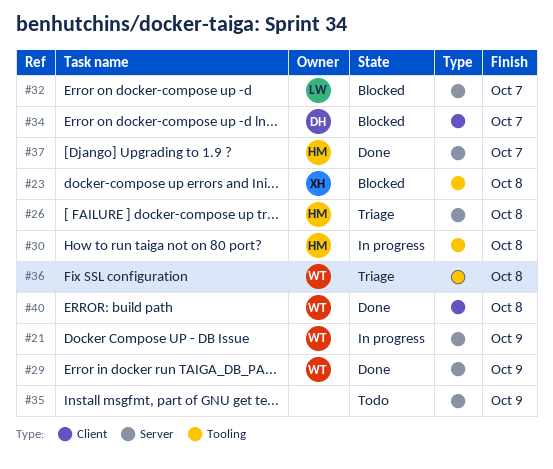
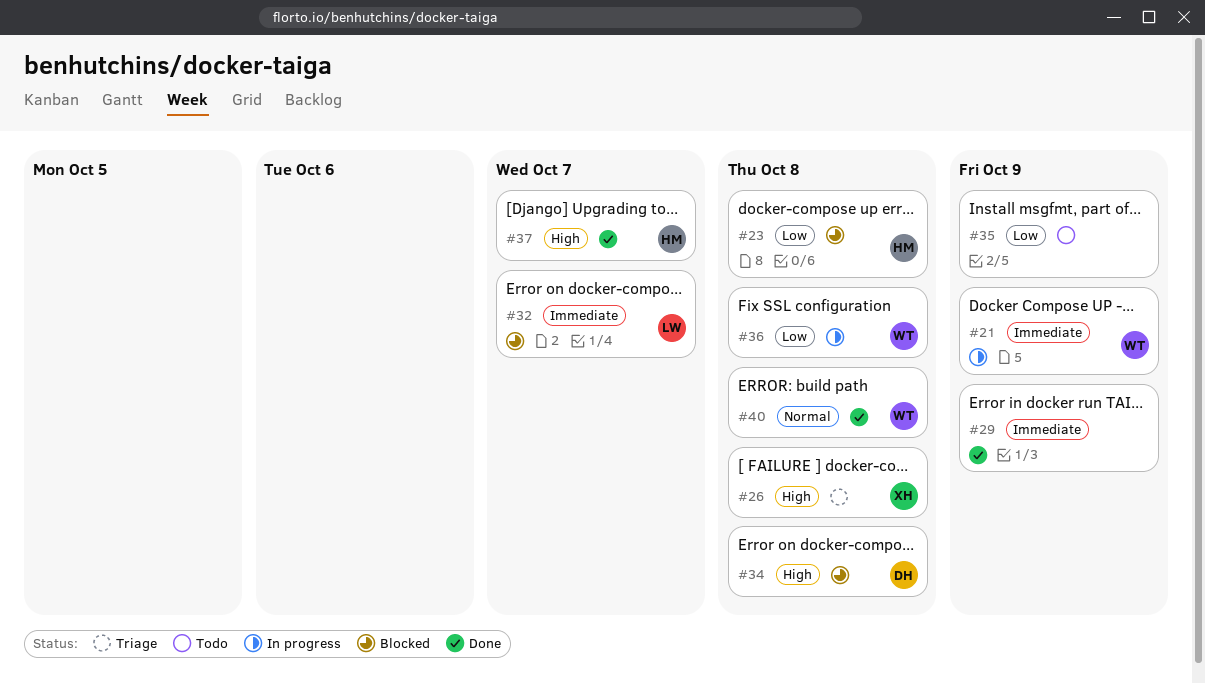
#23, owner: XH -> HM
#26, owner: HM -> XH
#29, owner: WT -> none
#30: present -> none
#34, due: Oct 7 -> Oct 8
#36, status: Triage -> In progress

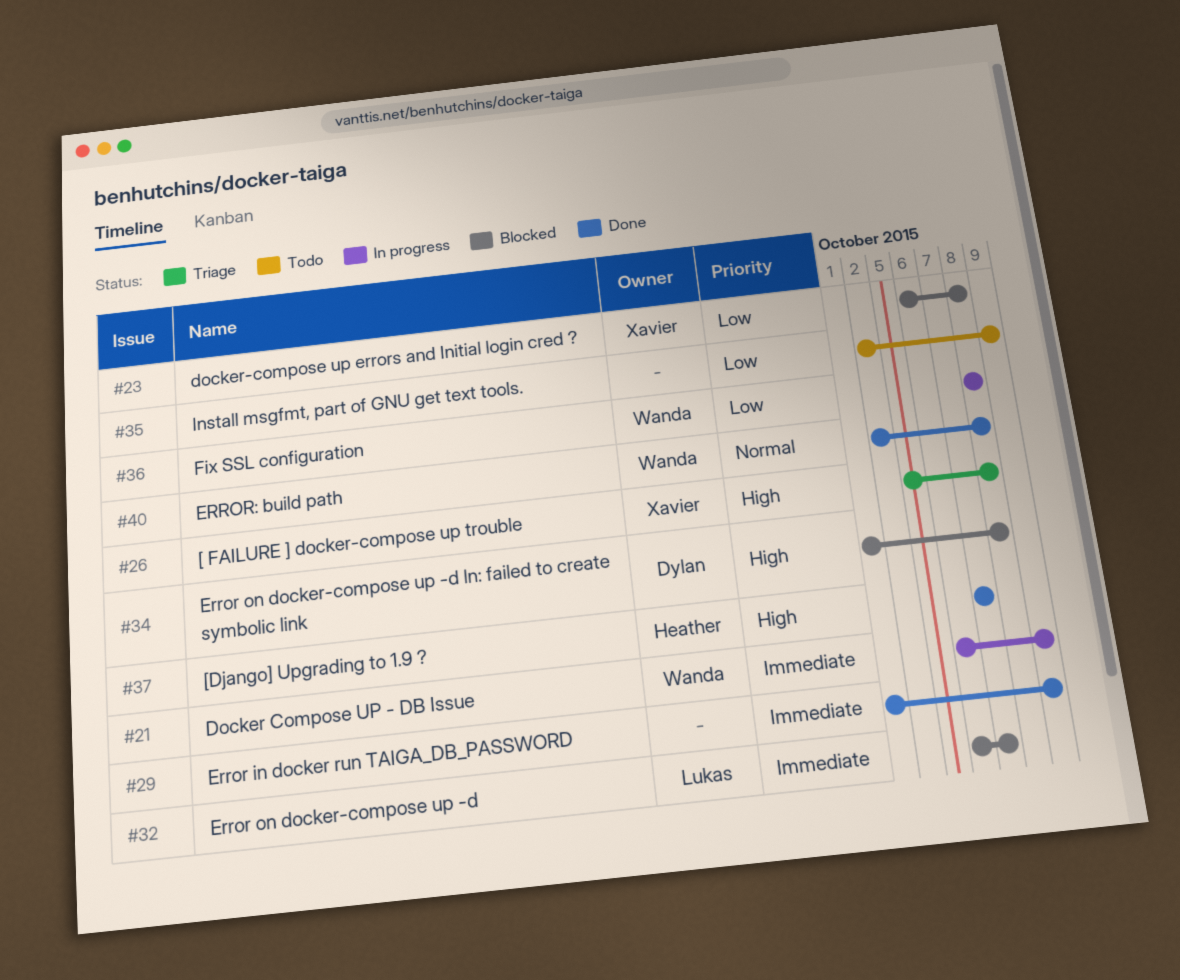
#23, owner: Heather -> Xavier

